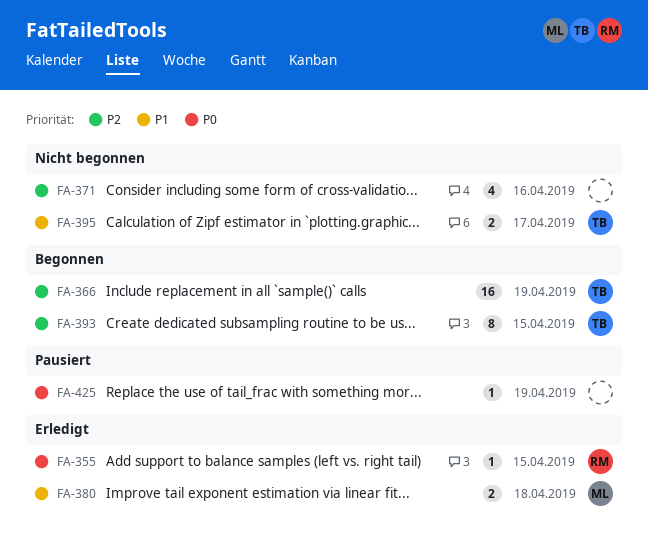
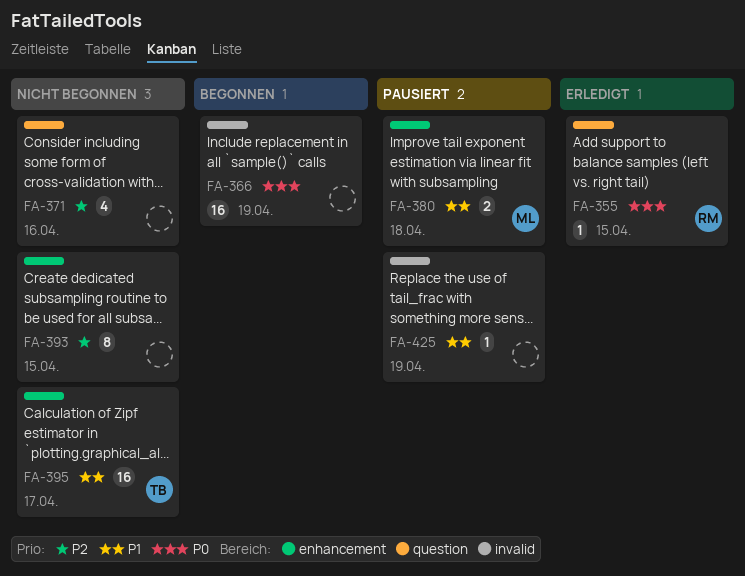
FA-366, owner: TB -> none
FA-366, priority: P2 -> P0
FA-380, status: Erledigt -> Pausiert
FA-393, status: Begonnen -> Nicht begonnen
FA-393, owner: TB -> none
FA-395, estimate: 2 -> 16
FA-425, priority: P0 -> P1

